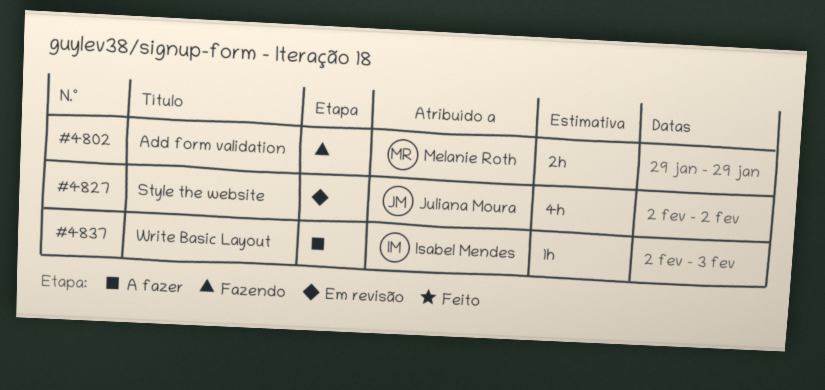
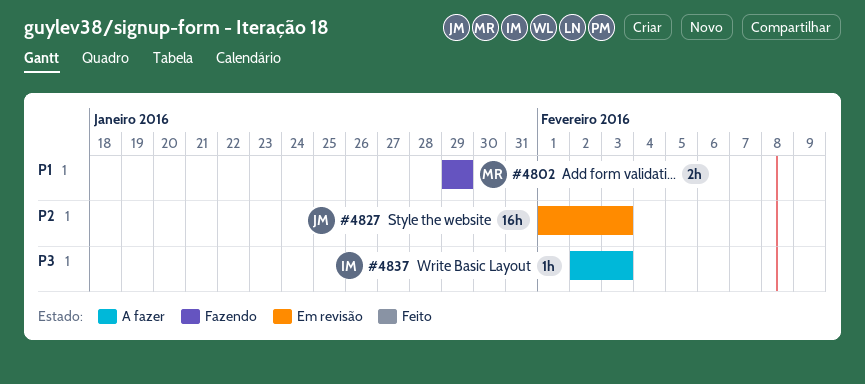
#4827, estimate: 4h -> 16h
#4827, start: Feb 2 -> Feb 1
#4827, due: Feb 2 -> Feb 3

